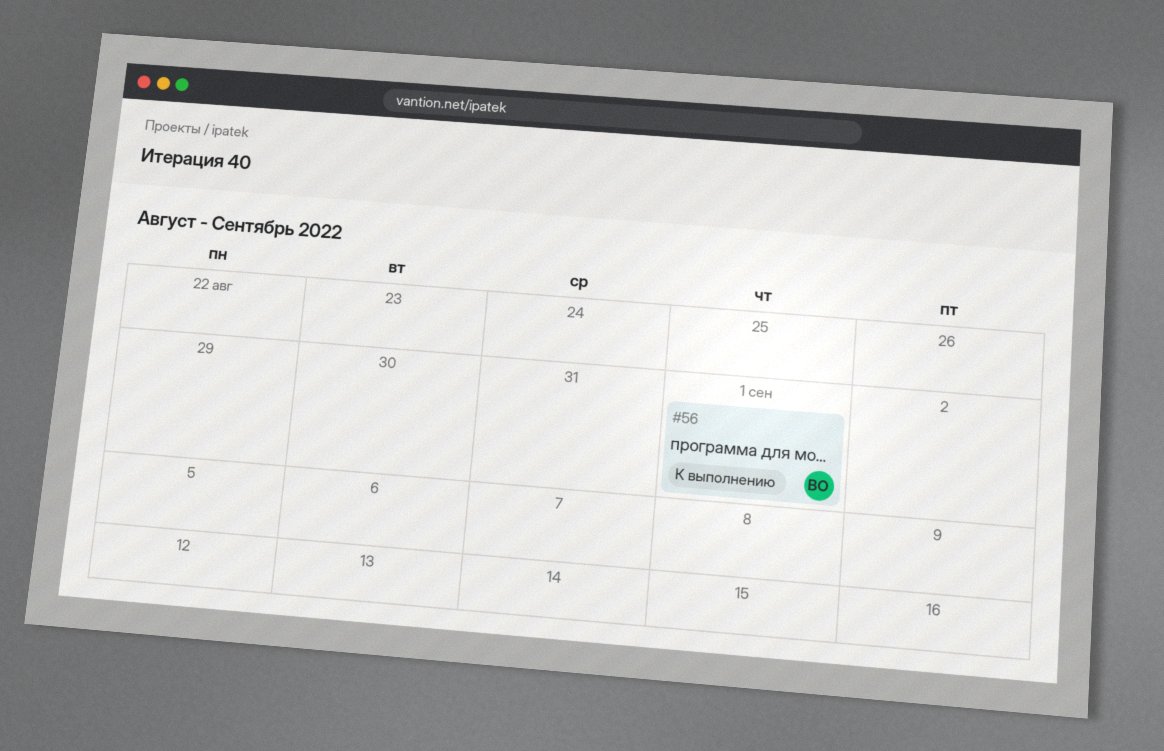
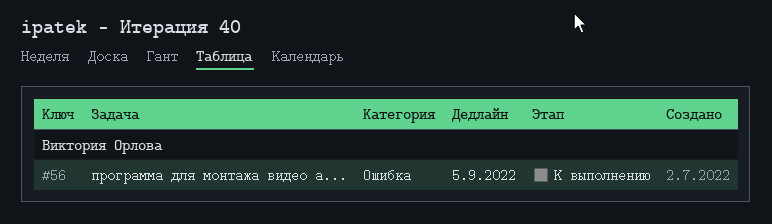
#56, due: Sep 1 -> Sep 5

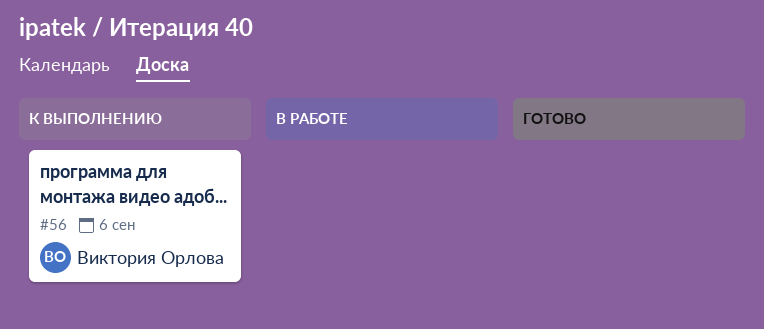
#56, due: Sep 5 -> Sep 6

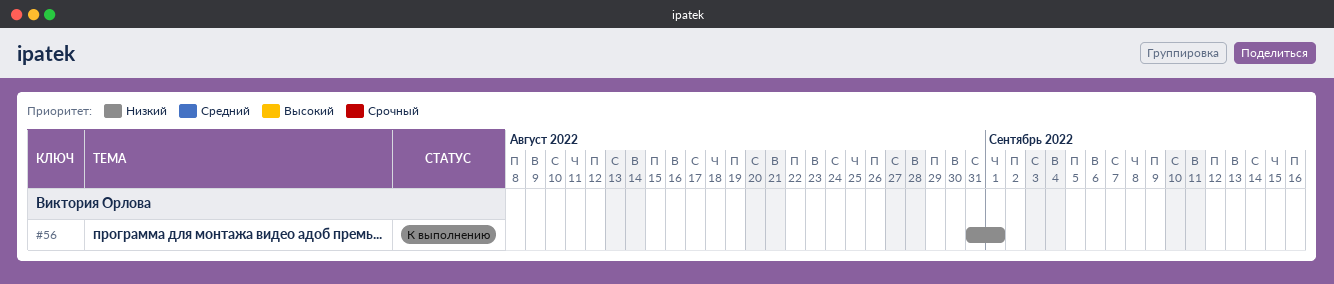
#56, due: Sep 6 -> Sep 1

